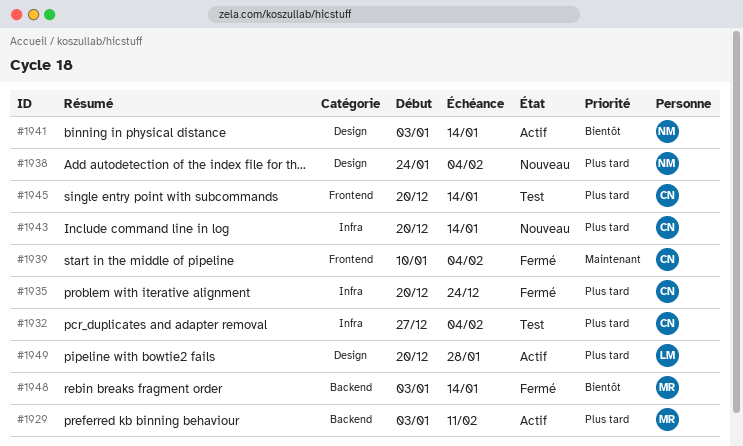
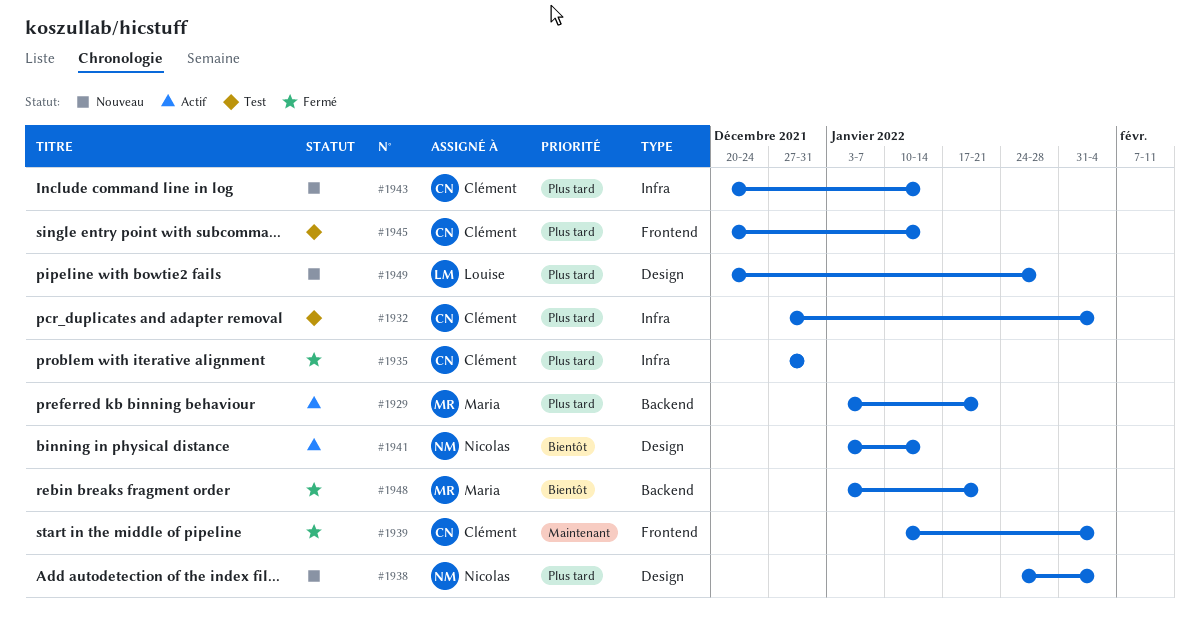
#1929, due: Feb 11 -> Jan 21
#1935, start: Dec 20 -> Dec 27
#1935, due: Dec 24 -> Dec 31
#1948, due: Jan 14 -> Jan 21
#1949, status: Actif -> Nouveau

